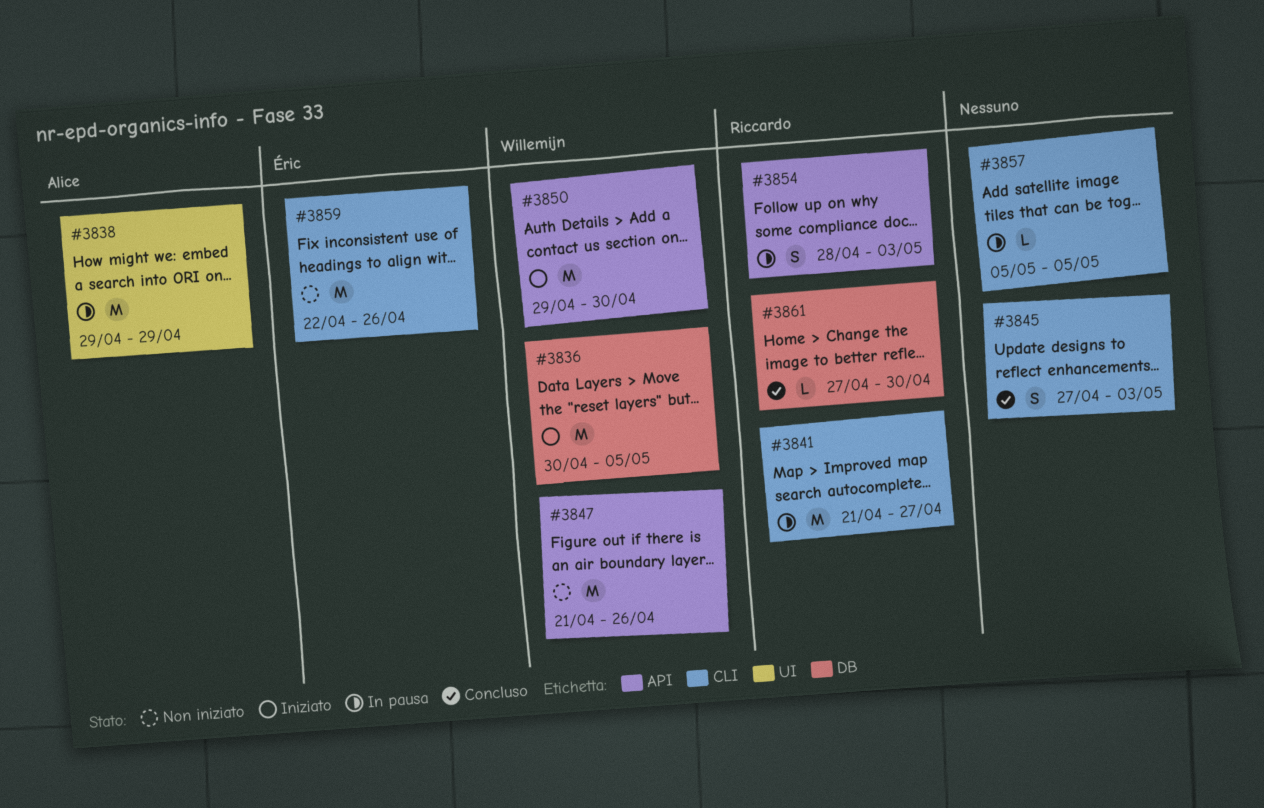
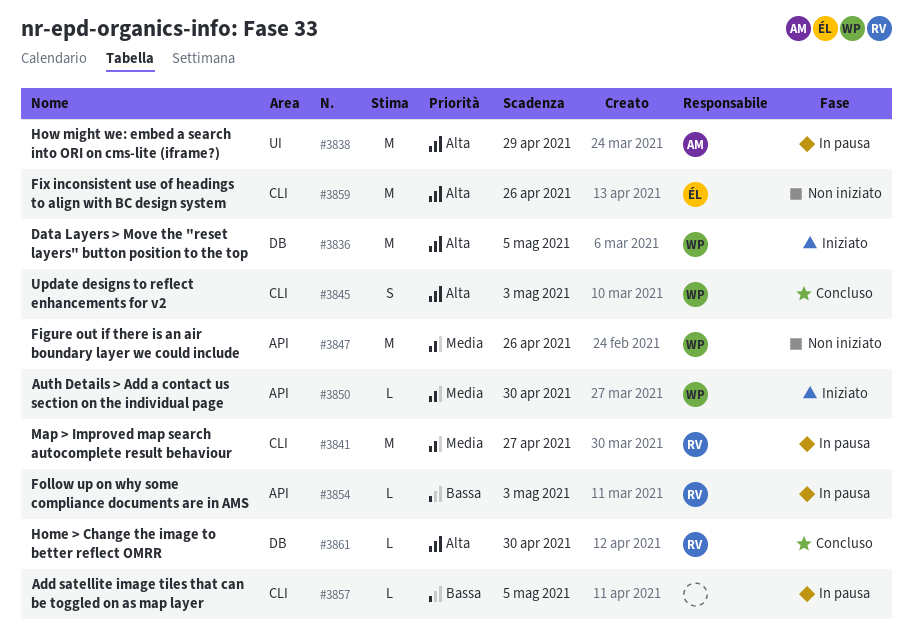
#3845, owner: none -> Willemijn
#3850, estimate: M -> L
#3854, estimate: S -> L

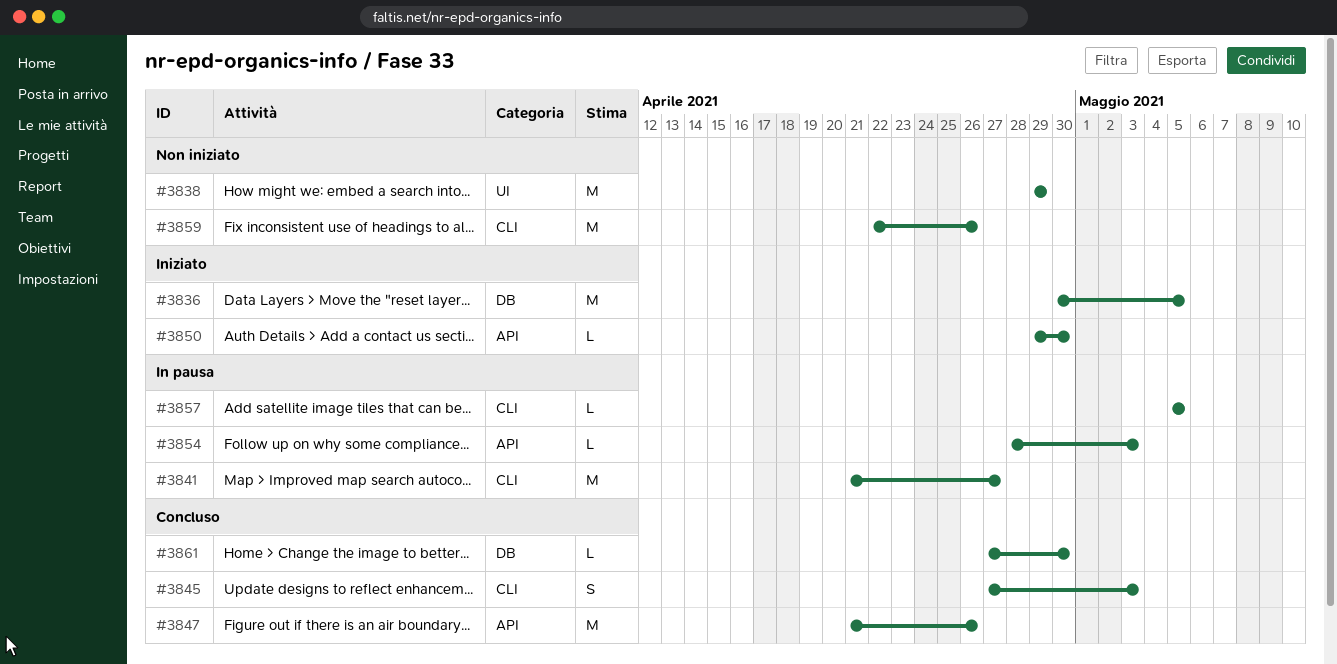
#3838, status: In pausa -> Non iniziato
#3847, status: Non iniziato -> Concluso

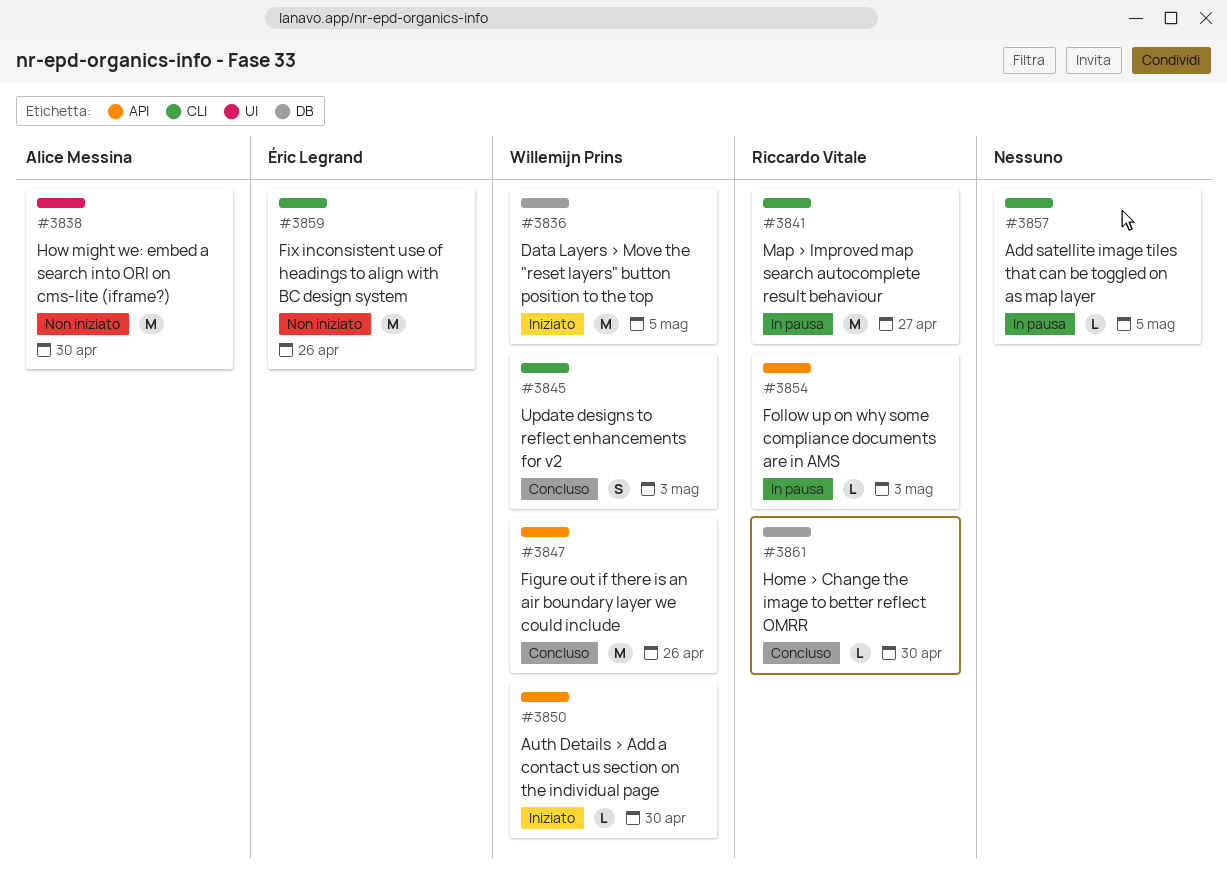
#3838, due: Apr 29 -> Apr 30

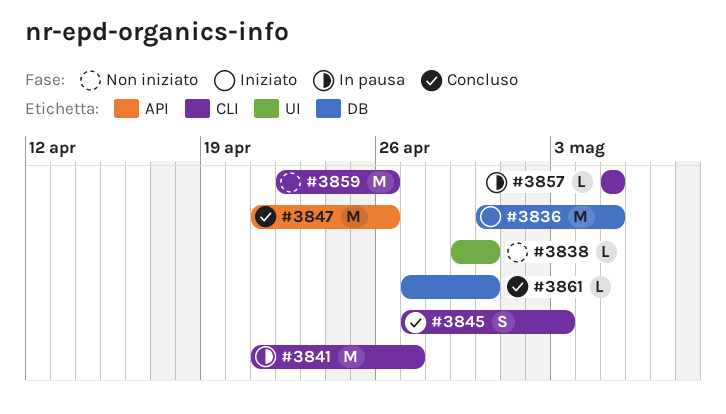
#3838, estimate: M -> L
#3850: present -> none
#3854: present -> none

